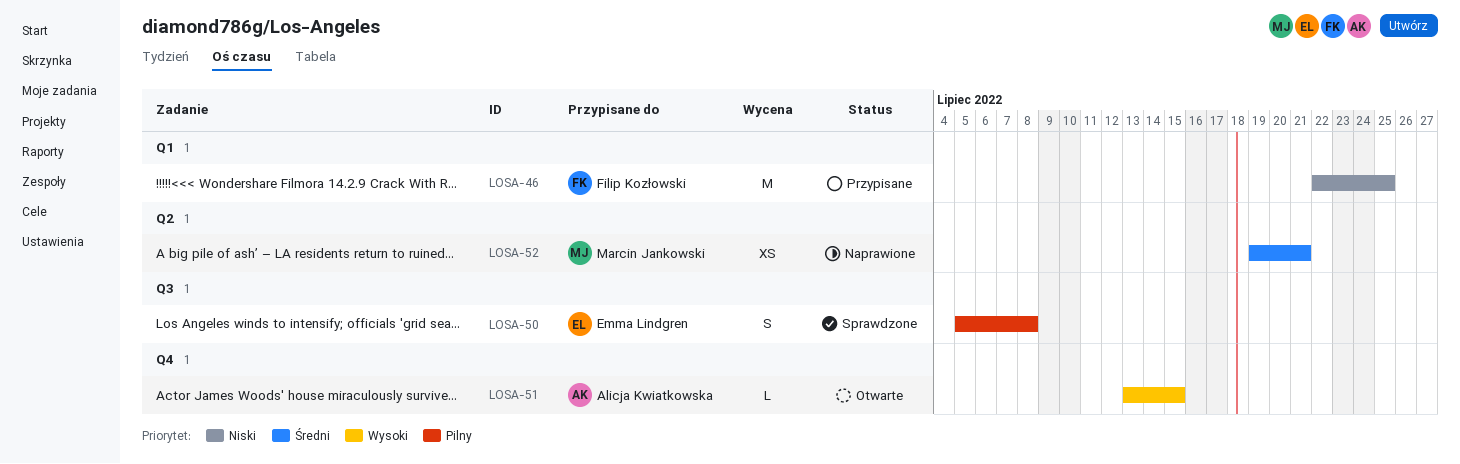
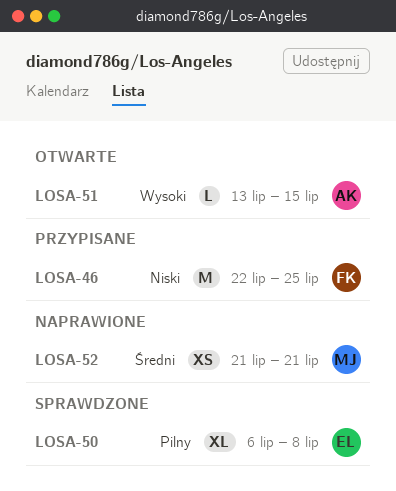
LOSA-50, estimate: S -> XL
LOSA-50, start: Jul 5 -> Jul 6
LOSA-52, start: Jul 19 -> Jul 21

